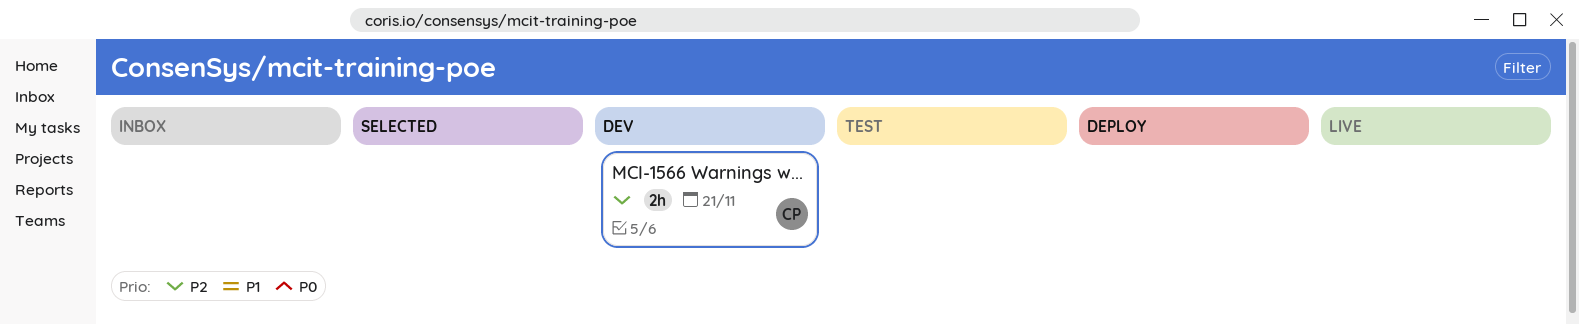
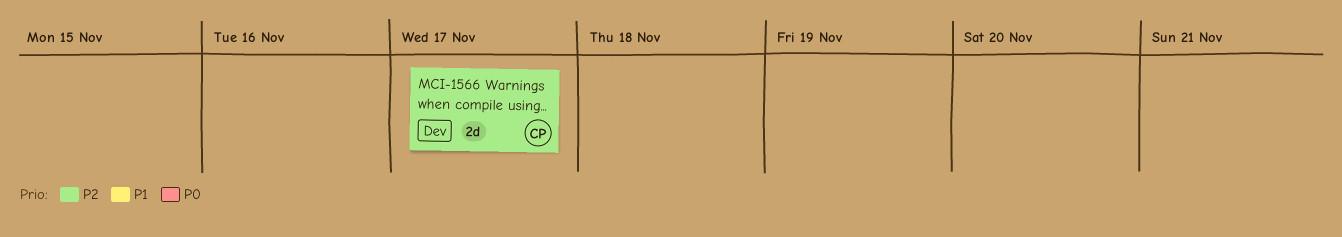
MCI-1566, estimate: 2h -> 2d
MCI-1566, due: Nov 21 -> Nov 17

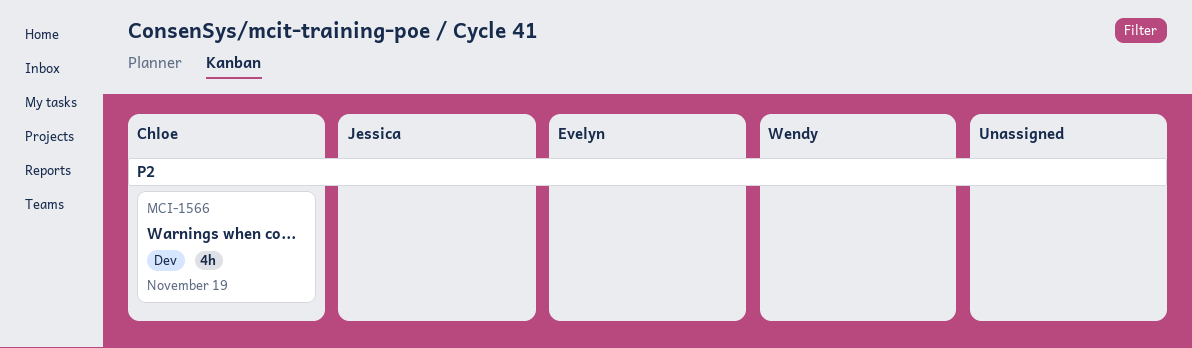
MCI-1566, estimate: 2d -> 4h
MCI-1566, due: Nov 17 -> Nov 19

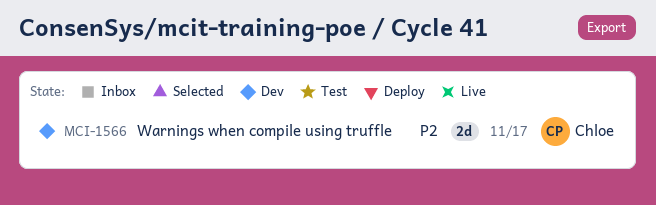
MCI-1566, estimate: 4h -> 2d
MCI-1566, due: Nov 19 -> Nov 17

